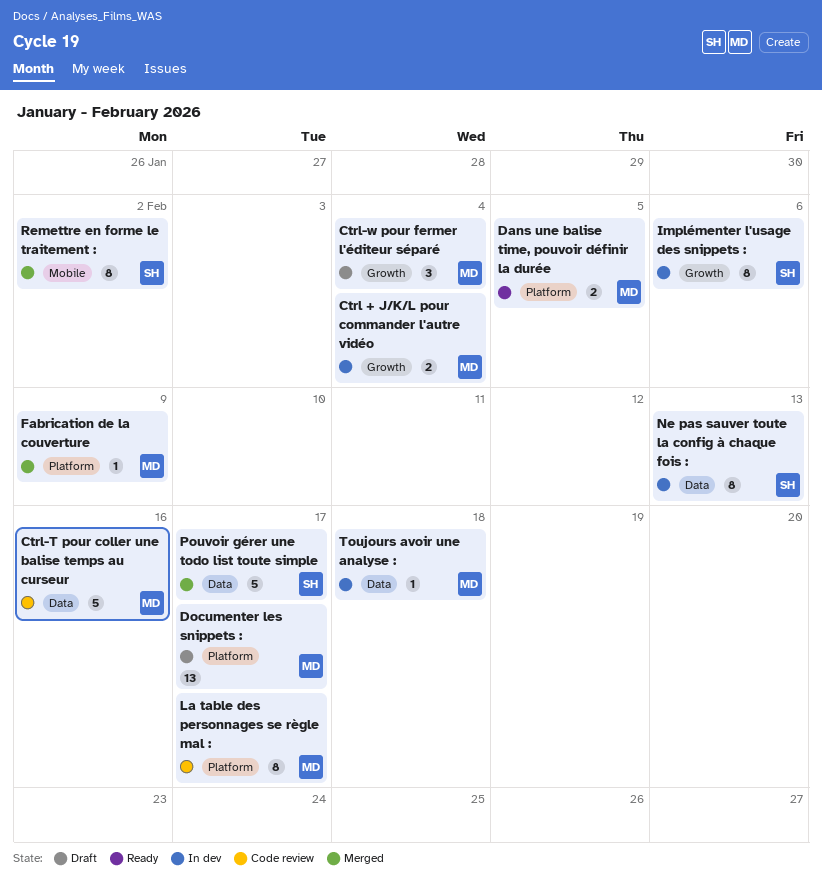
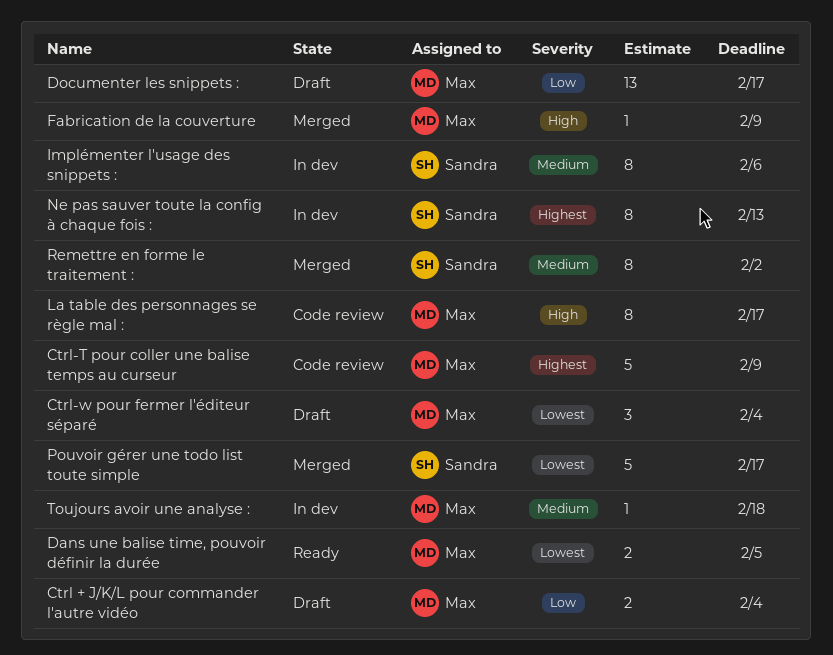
Ctrl + J/K/L pour commander l'autre vidéo, status: In dev -> Draft
Ctrl-T pour coller une balise temps au curseur, due: Feb 16 -> Feb 9

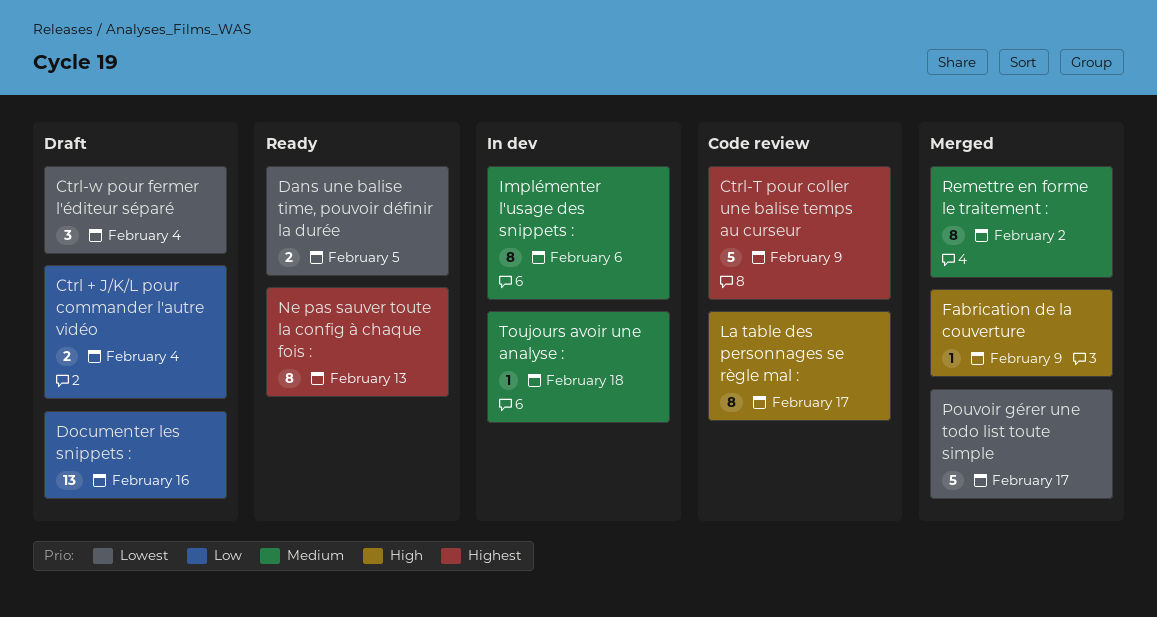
Documenter les snippets :, due: Feb 17 -> Feb 16
Ne pas sauver toute la config à chaque fois :, status: In dev -> Ready

